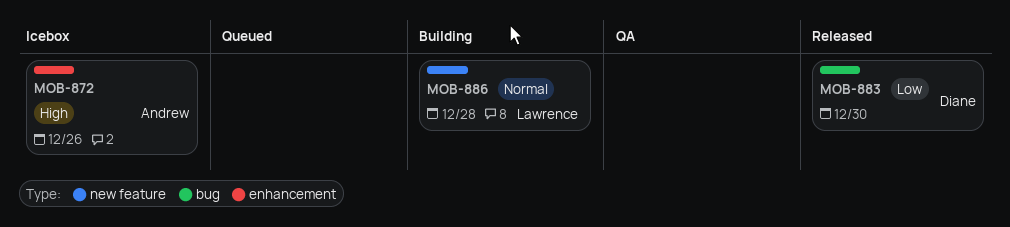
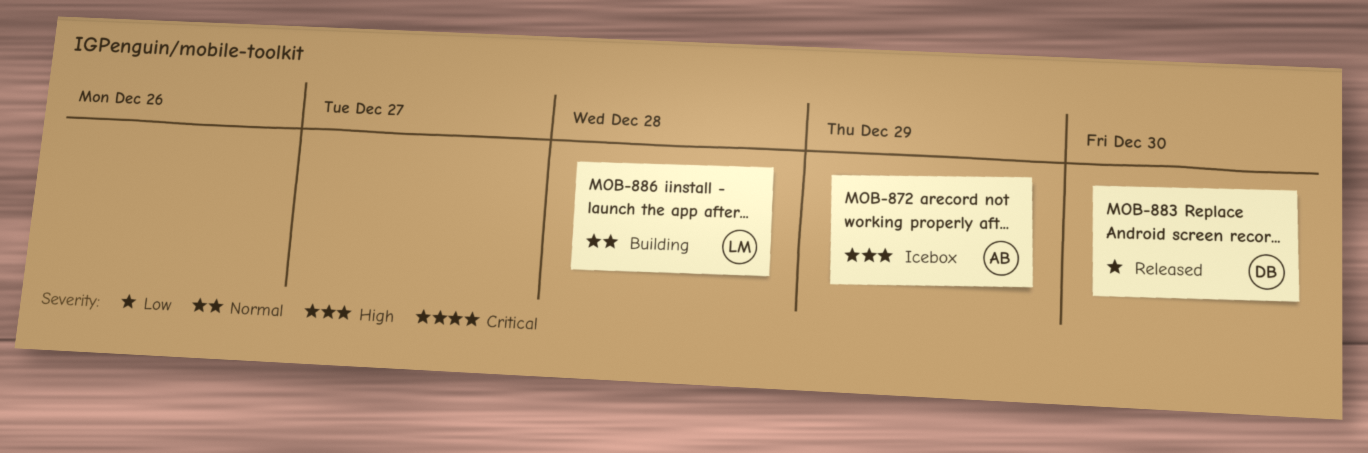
MOB-872, due: Dec 26 -> Dec 29

